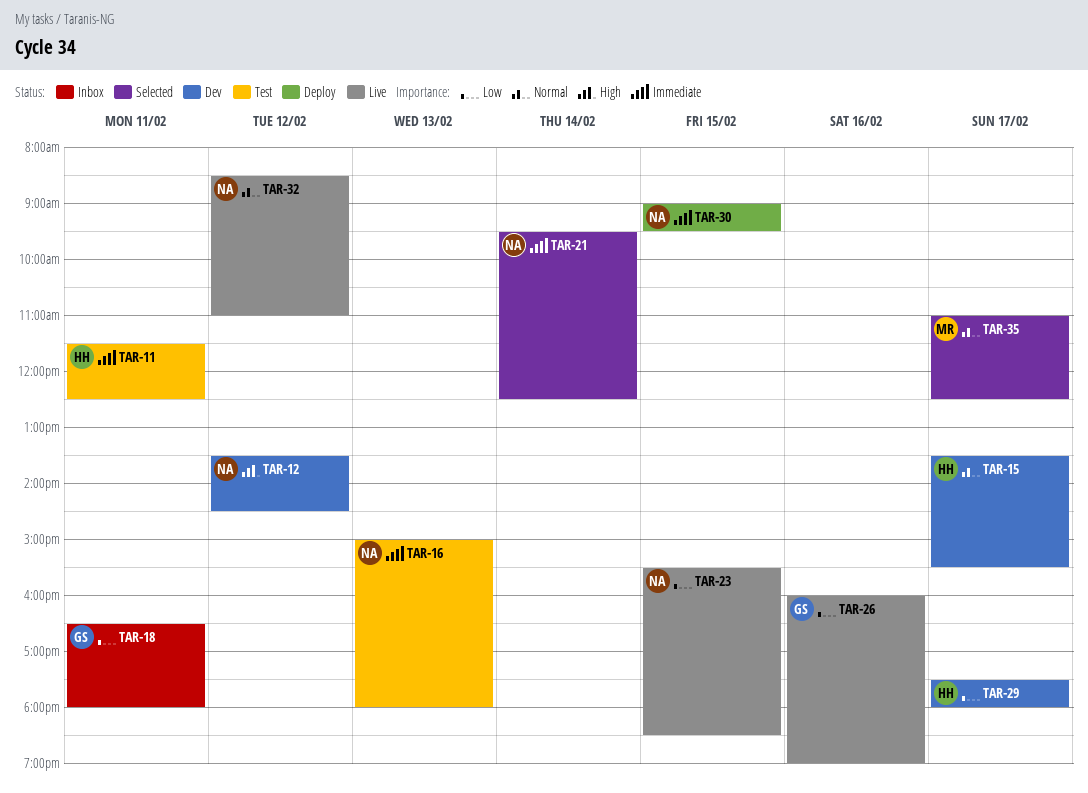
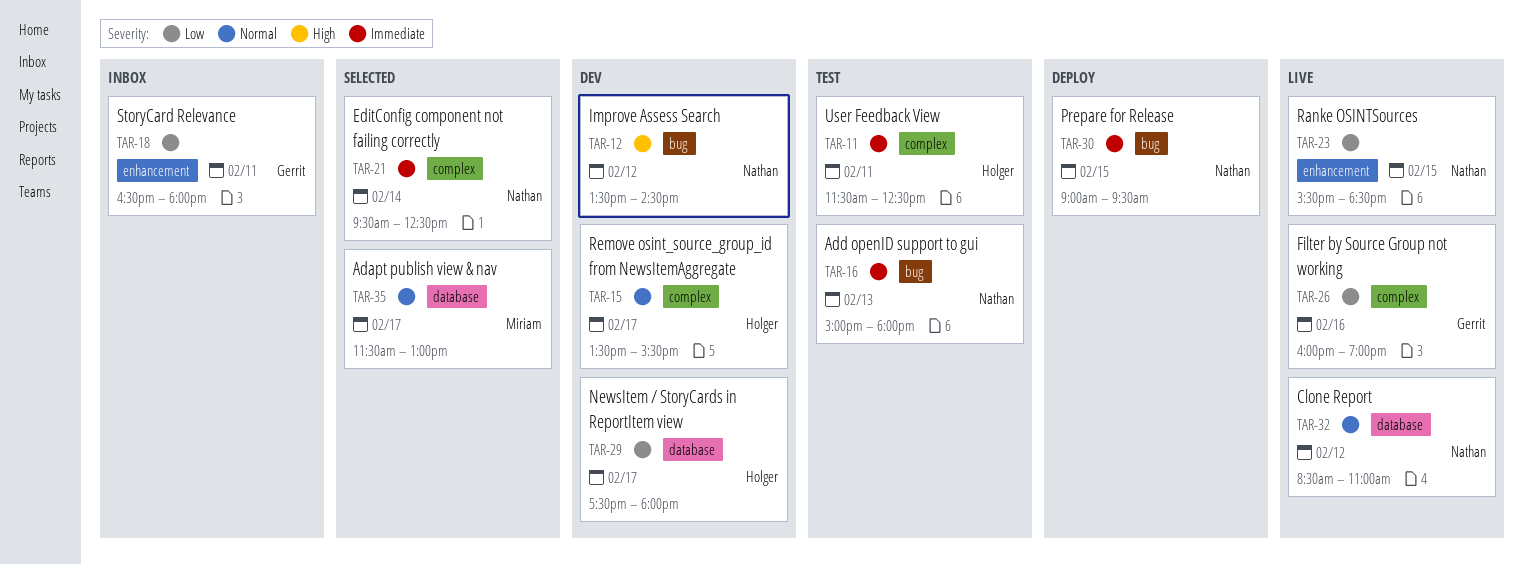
TAR-35, begins: 11:00 -> 11:30
TAR-35, ends: 12:30 -> 13:00

